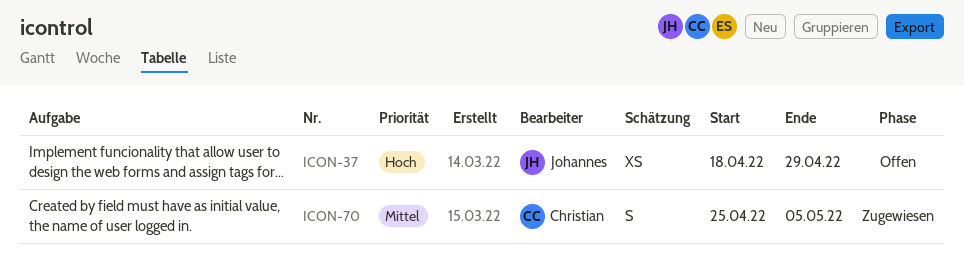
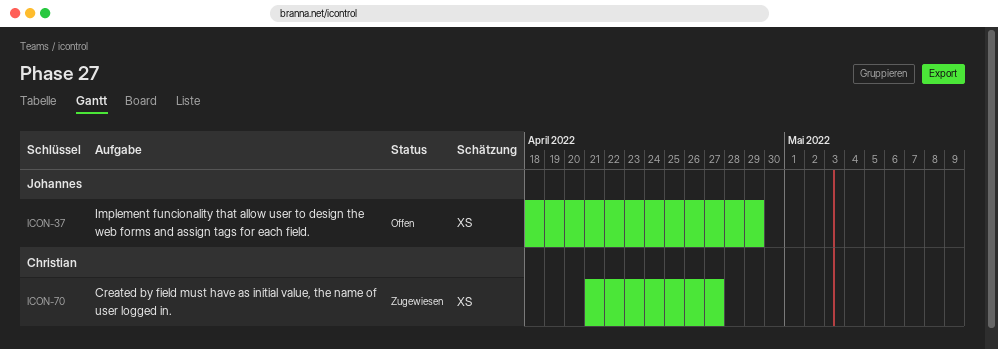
ICON-70, estimate: S -> XS
ICON-70, start: Apr 25 -> Apr 21
ICON-70, due: May 5 -> Apr 27

